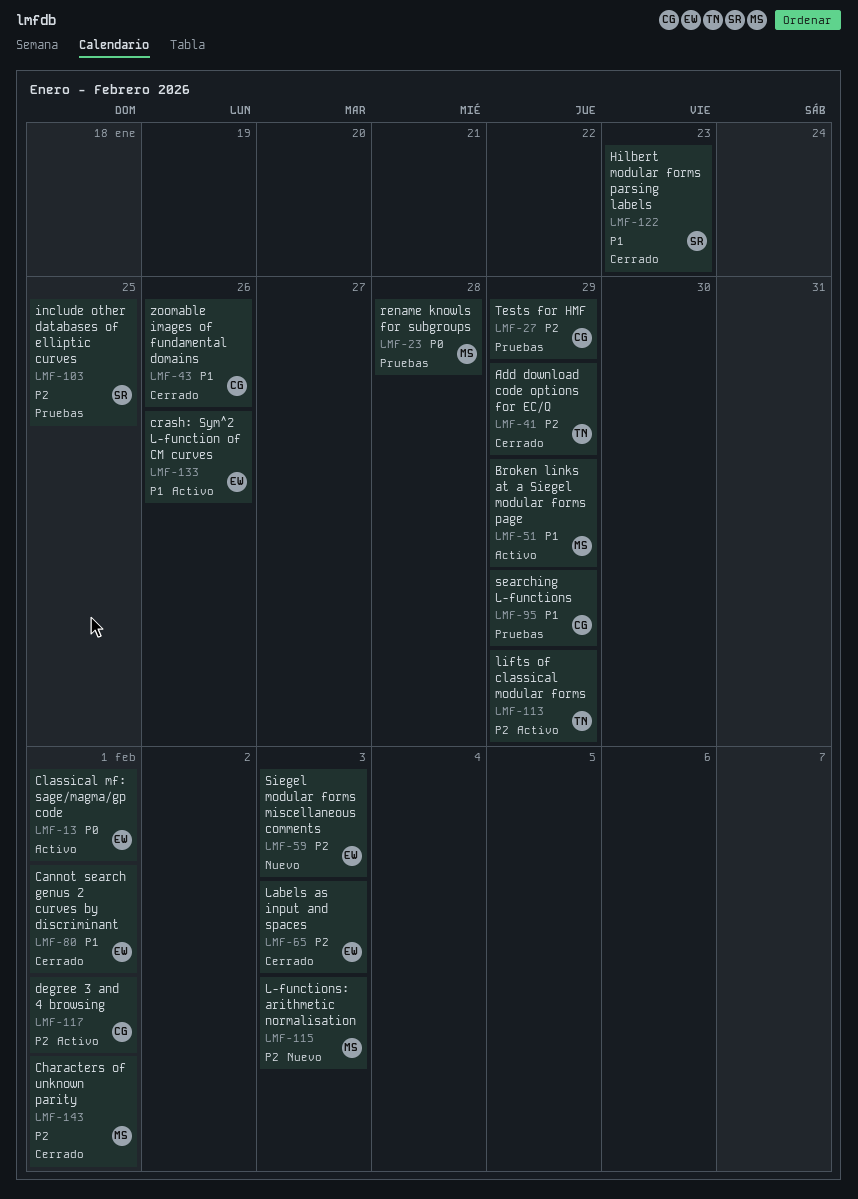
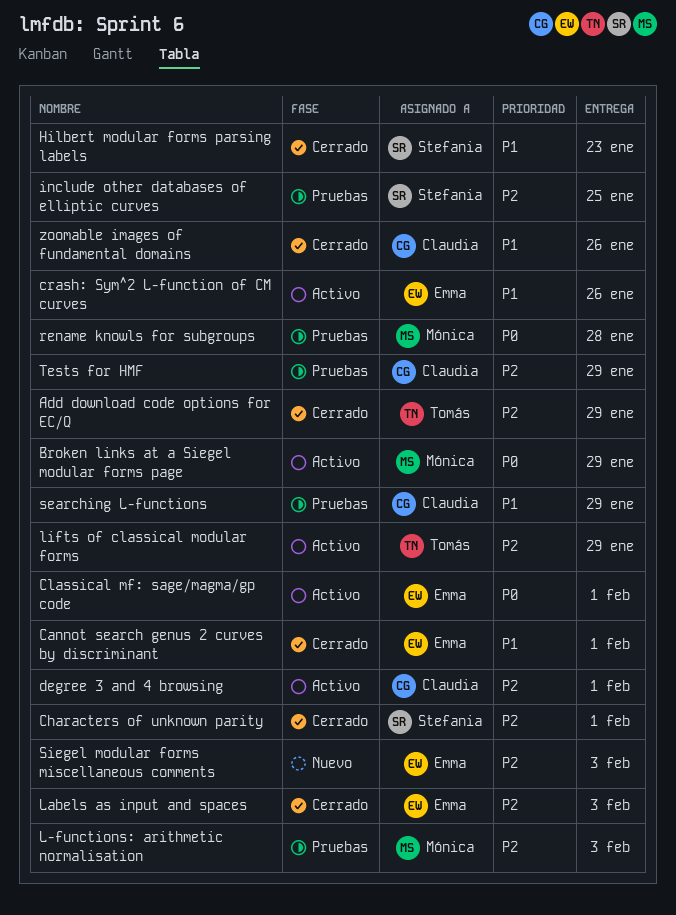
Broken links at a Siegel modular forms page, priority: P1 -> P0
Characters of unknown parity, owner: Mónica -> Stefania
L-functions: arithmetic normalisation, status: Nuevo -> Pruebas

